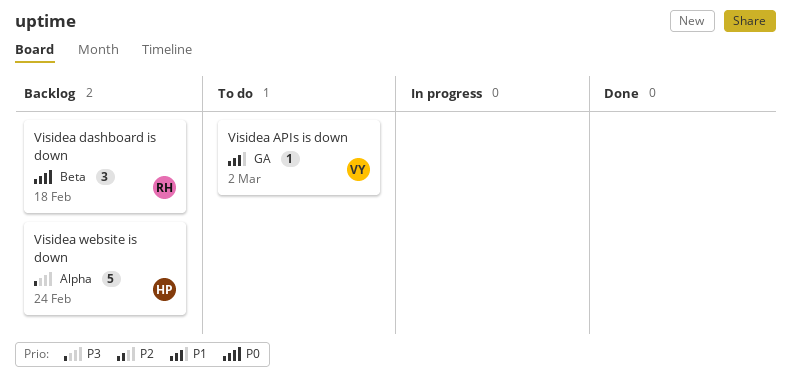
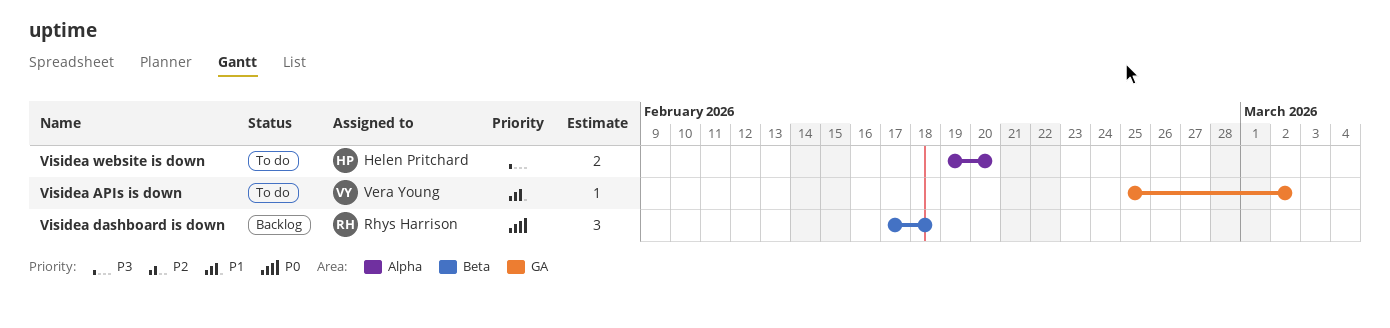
Visidea website is down, status: Backlog -> To do
Visidea website is down, estimate: 5 -> 2
Visidea website is down, due: Feb 24 -> Feb 20

